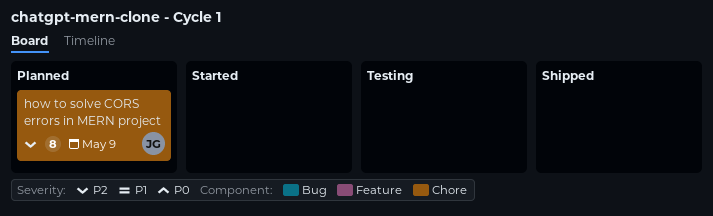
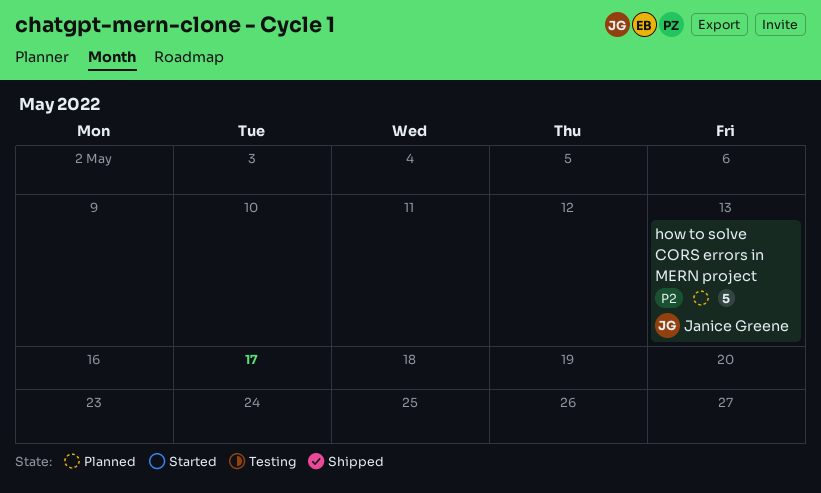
how to solve CORS errors in MERN project, estimate: 8 -> 5
how to solve CORS errors in MERN project, due: May 9 -> May 13

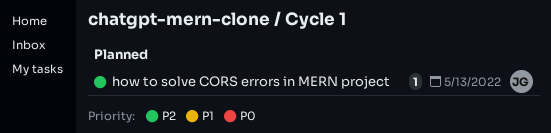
how to solve CORS errors in MERN project, estimate: 5 -> 1

